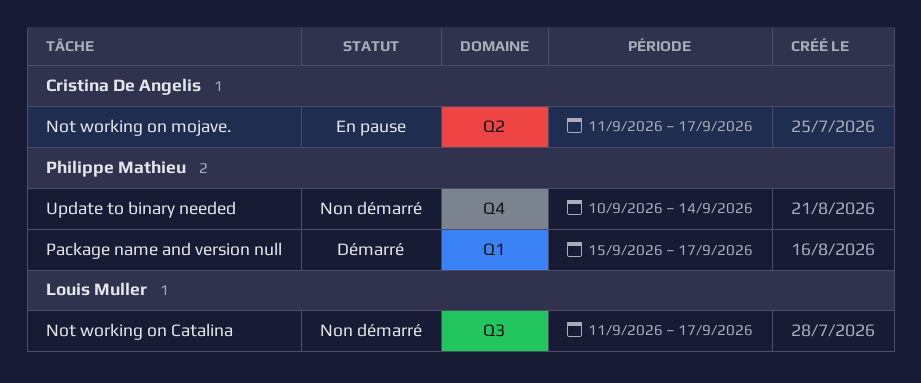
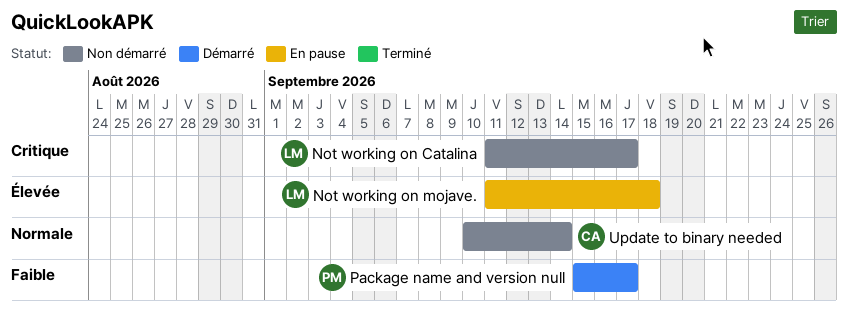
Not working on mojave., owner: Cristina De Angelis -> Louis Muller
Not working on mojave., due: Sep 17 -> Sep 18
Update to binary needed, owner: Philippe Mathieu -> Cristina De Angelis

